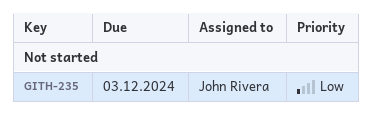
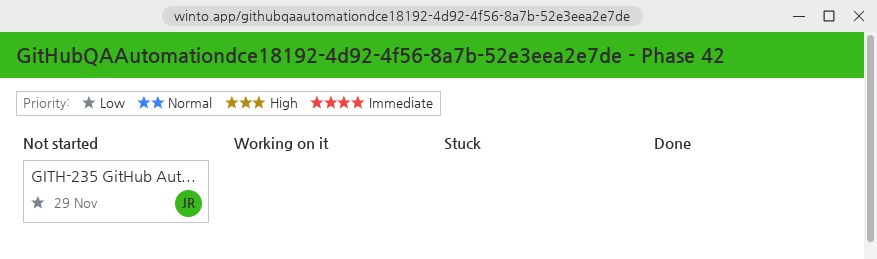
GITH-235, due: Dec 3 -> Nov 29

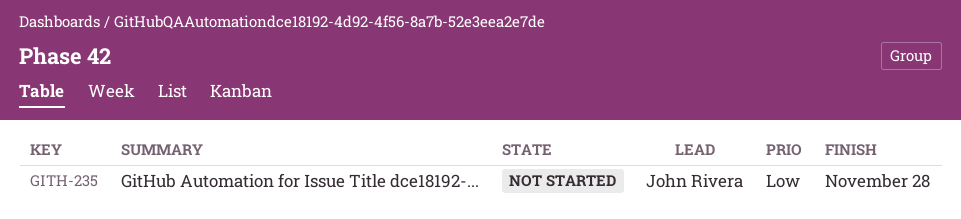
GITH-235, due: Nov 29 -> Nov 28

